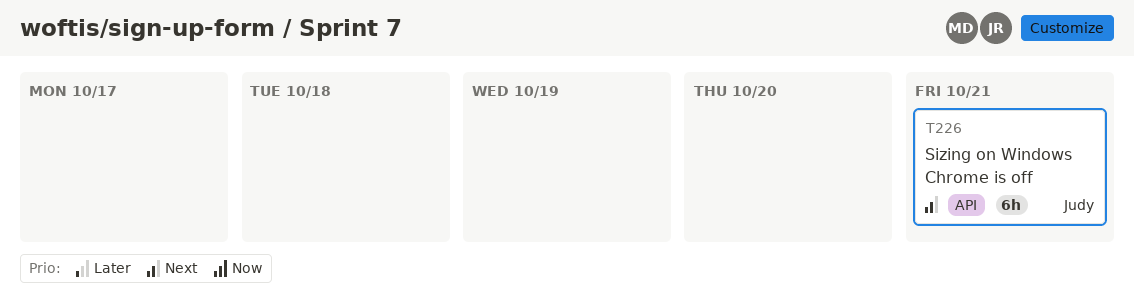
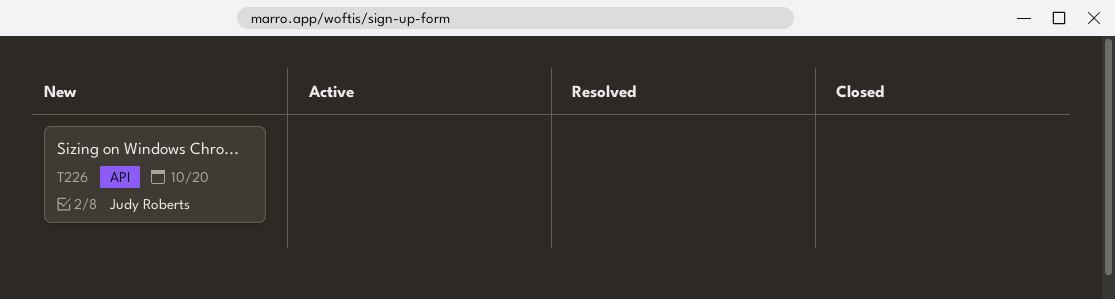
T226, due: Oct 21 -> Oct 20

